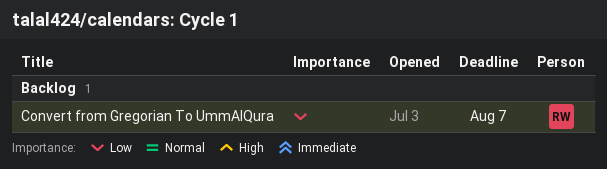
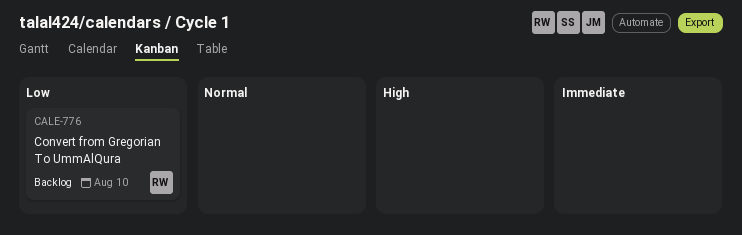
Convert from Gregorian To UmmAlQura, due: Aug 7 -> Aug 10

